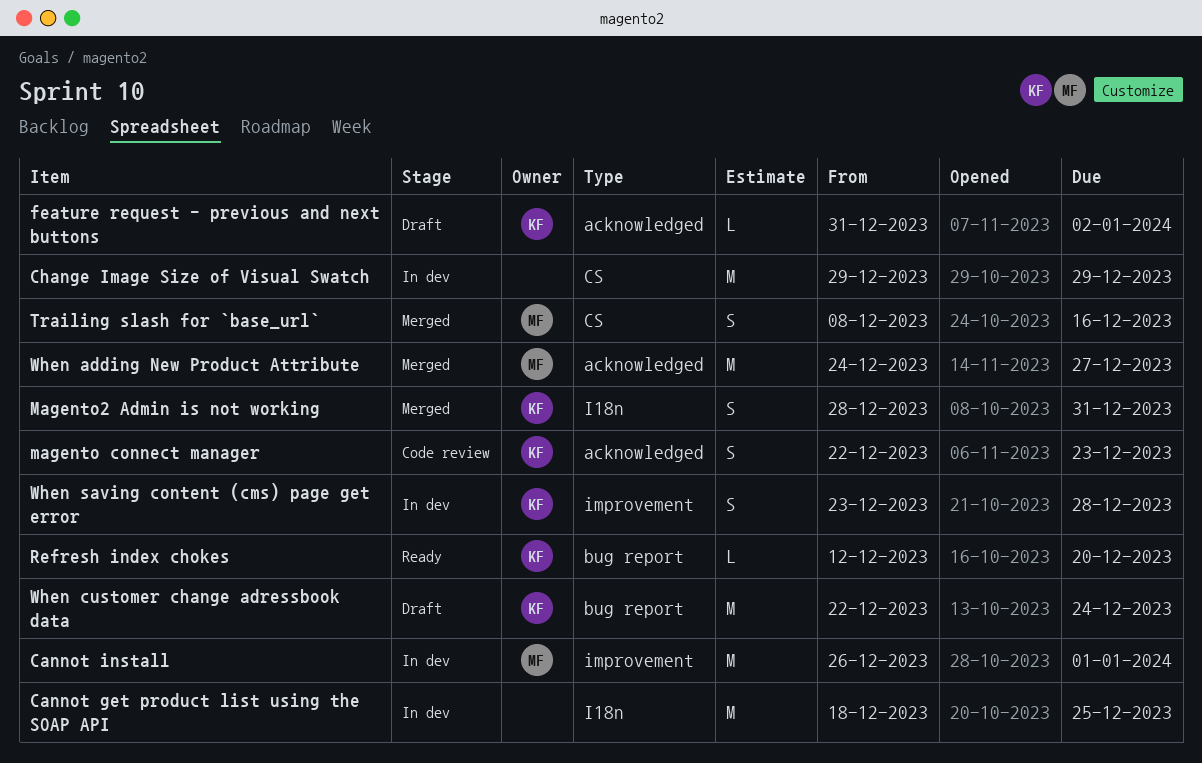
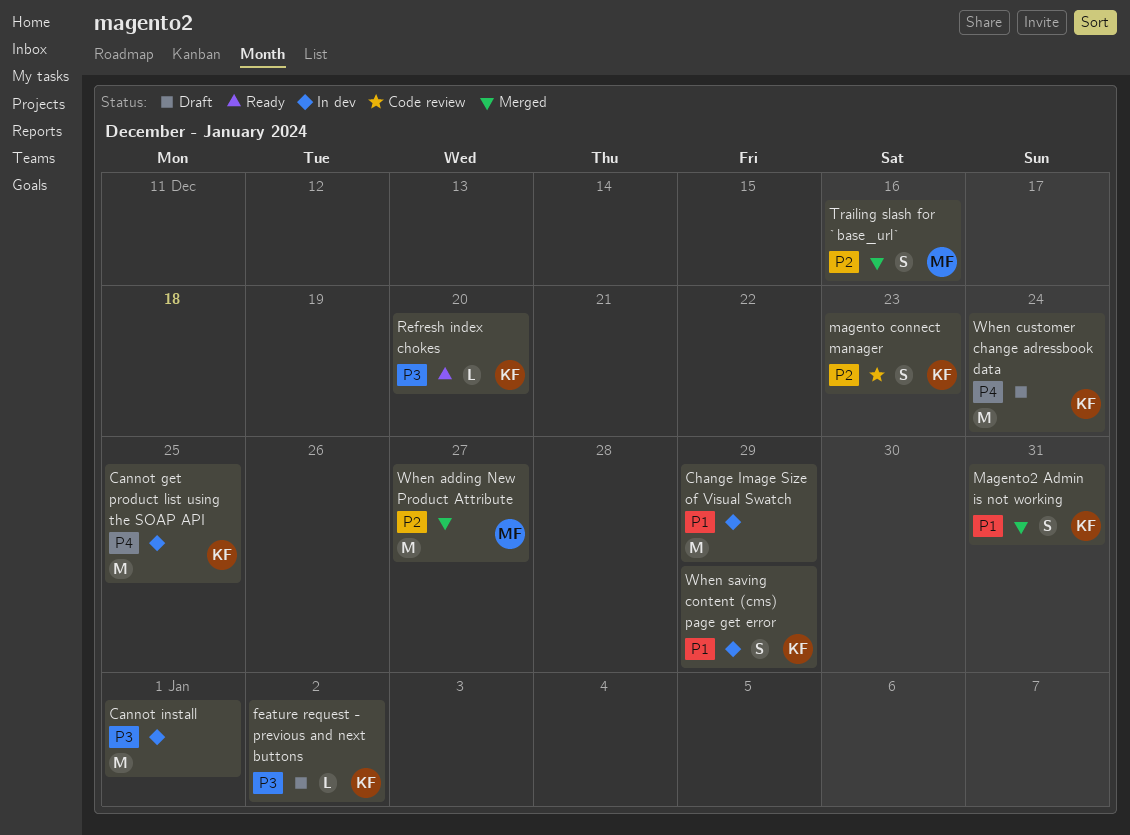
Cannot get product list using the SOAP API, owner: none -> KF
Cannot install, owner: MF -> none
When saving content (cms) page get error, due: Dec 28 -> Dec 29

